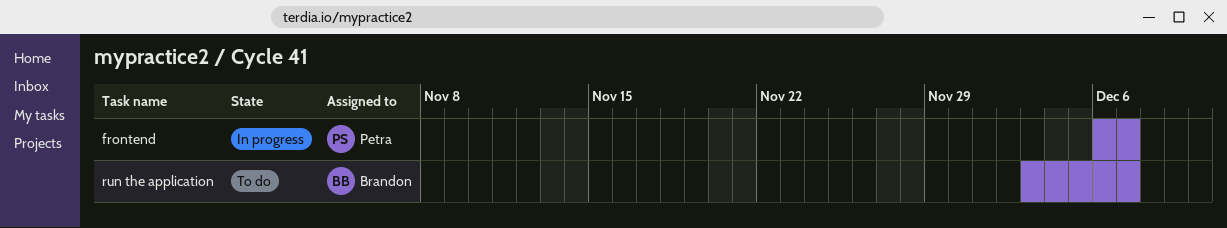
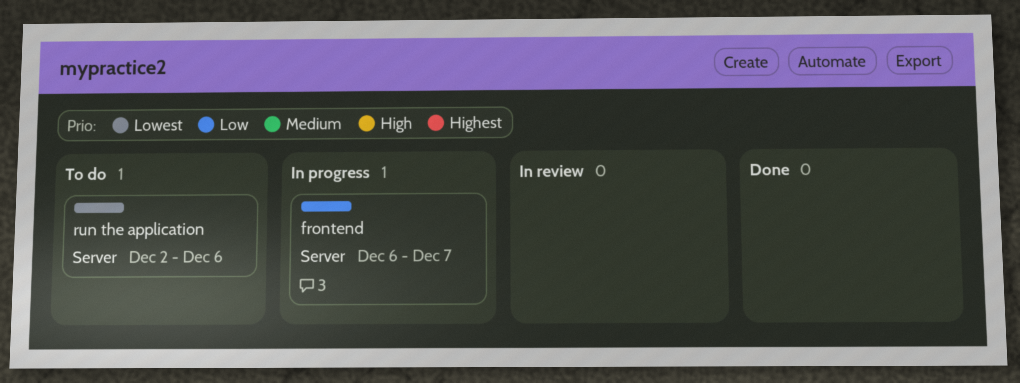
run the application, start: Dec 3 -> Dec 2
run the application, due: Dec 7 -> Dec 6

